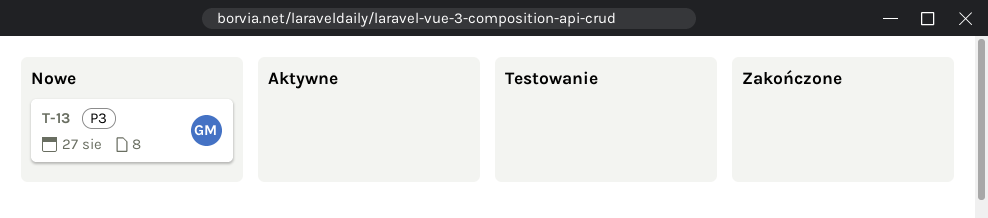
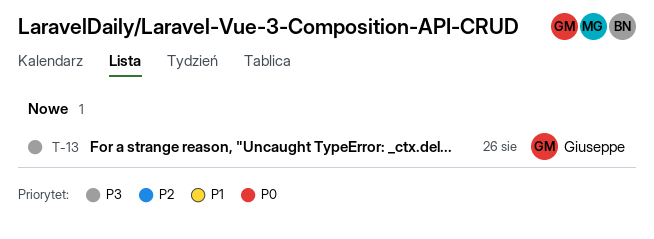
T-13, due: Aug 27 -> Aug 26

